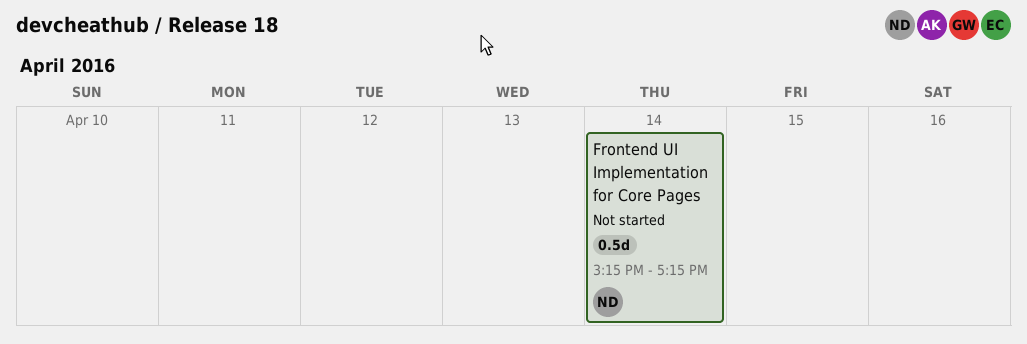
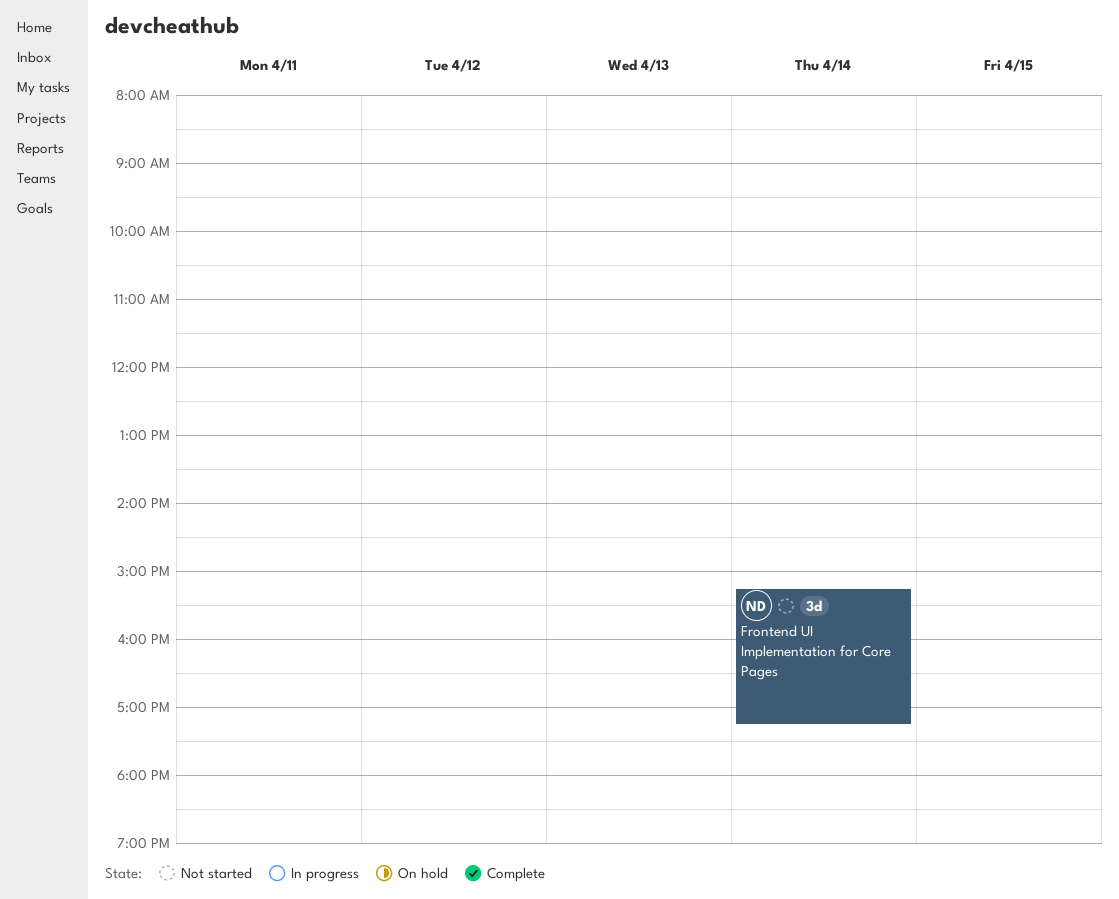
Frontend UI Implementation for Core Pages, estimate: 0.5d -> 3d

